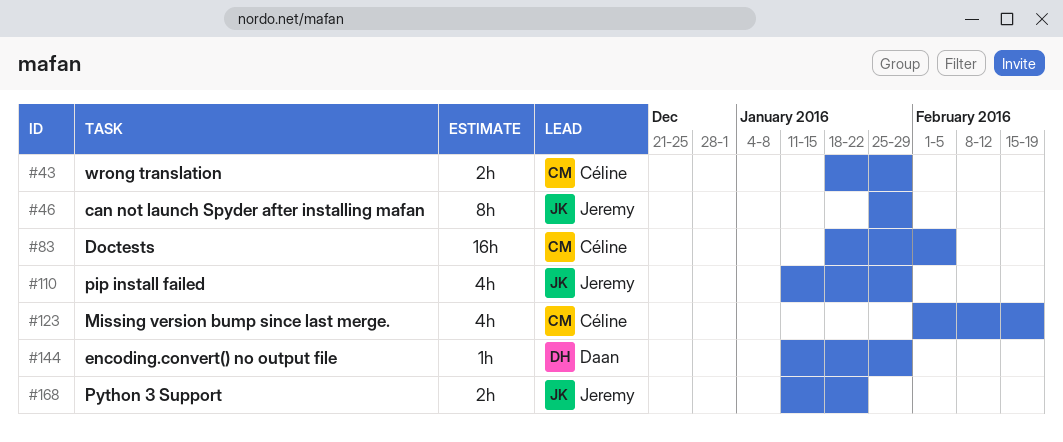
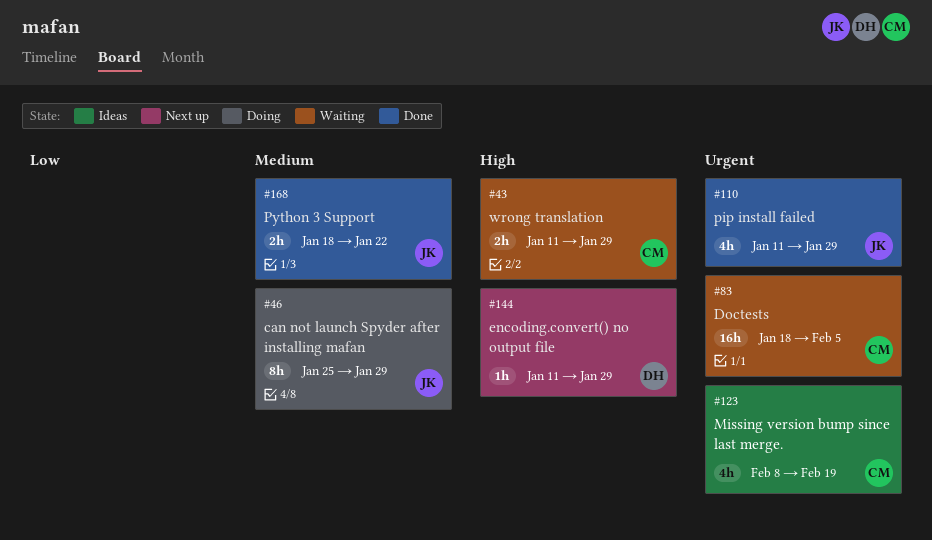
#43, start: Jan 18 -> Jan 11
#123, start: Feb 1 -> Feb 8
#168, start: Jan 11 -> Jan 18

